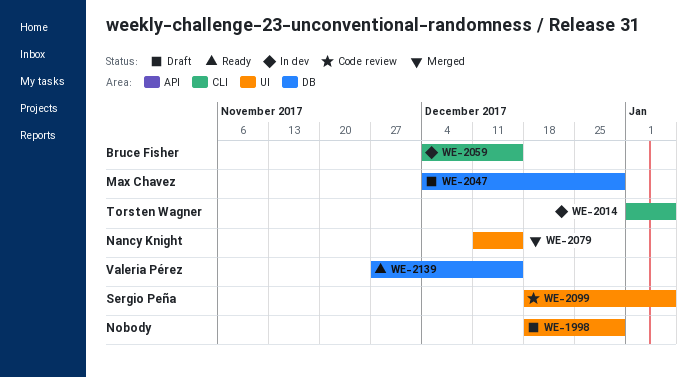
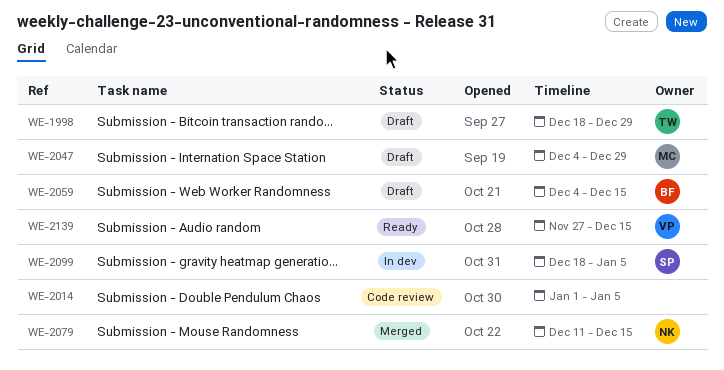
WE-1998, owner: none -> Torsten Wagner
WE-2014, status: In dev -> Code review
WE-2014, owner: Torsten Wagner -> none
WE-2059, status: In dev -> Draft
WE-2099, status: Code review -> In dev

